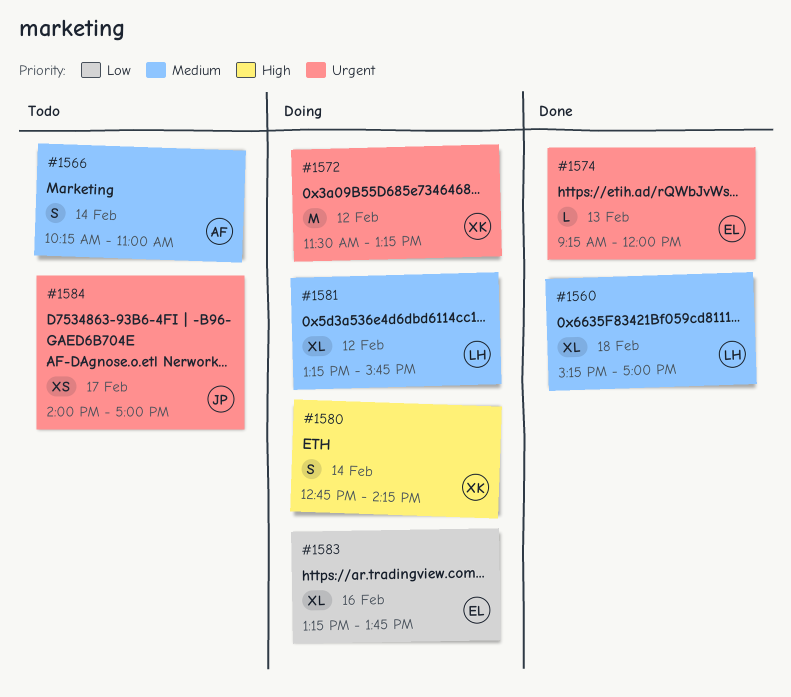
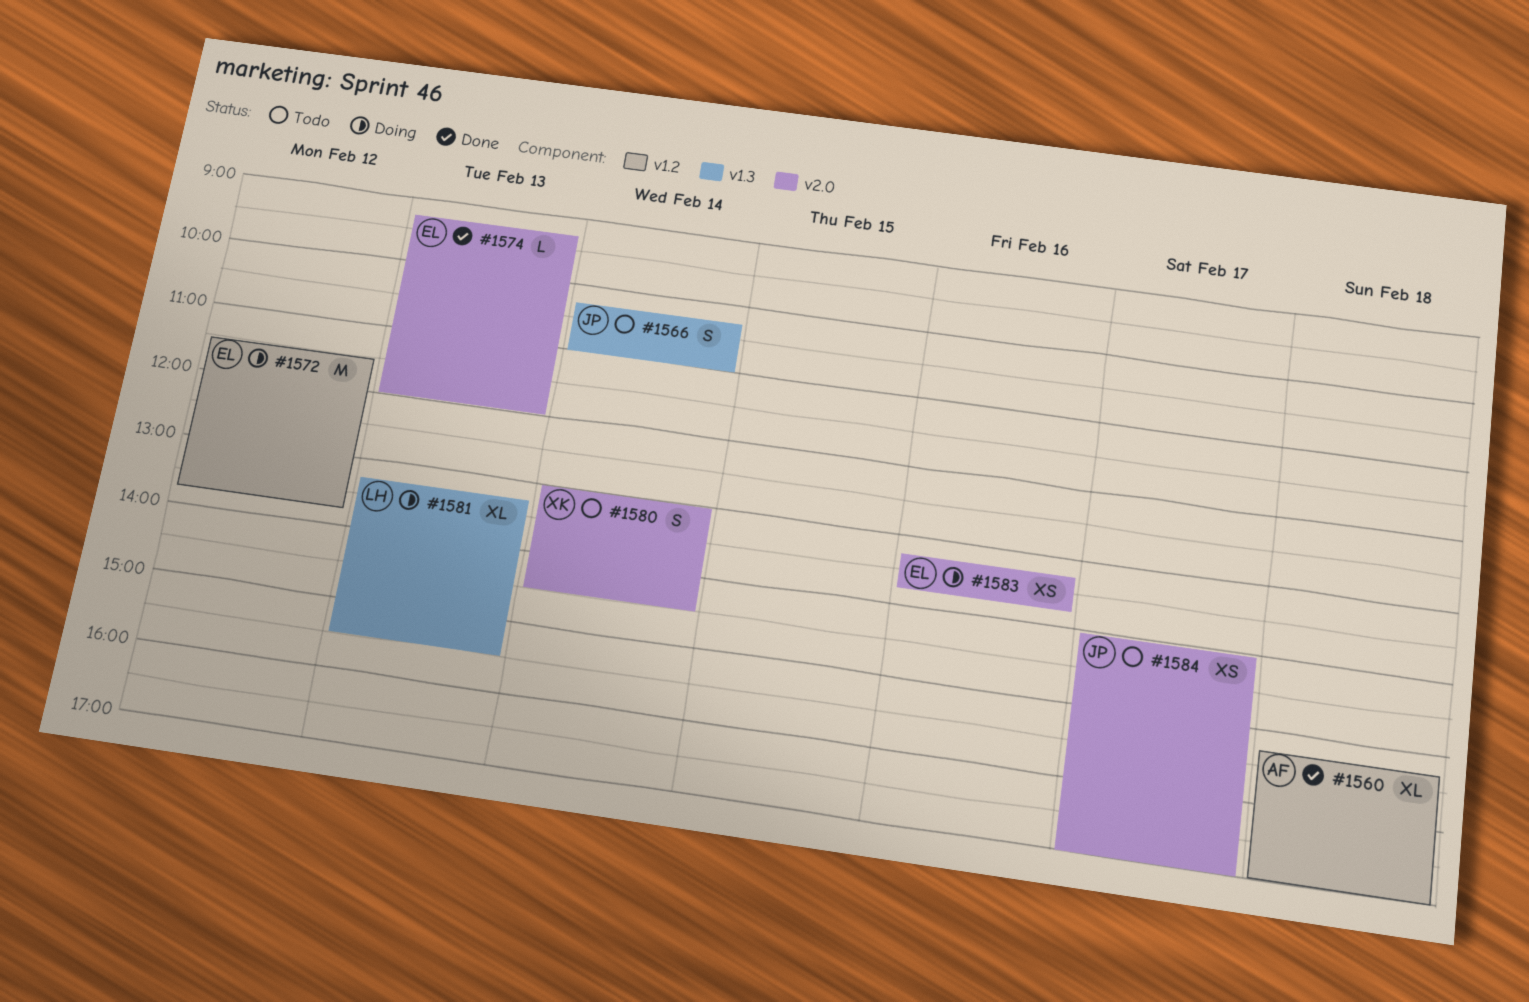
#1560, owner: LH -> AF
#1566, owner: AF -> JP
#1572, owner: XK -> EL
#1572, ends: 13:15 -> 13:45
#1580, status: Doing -> Todo
#1580, begins: 12:45 -> 13:00
#1580, ends: 14:15 -> 14:30
#1581, day: Feb 12 -> Feb 13
#1581, ends: 15:45 -> 15:30
#1583, estimate: XL -> XS

